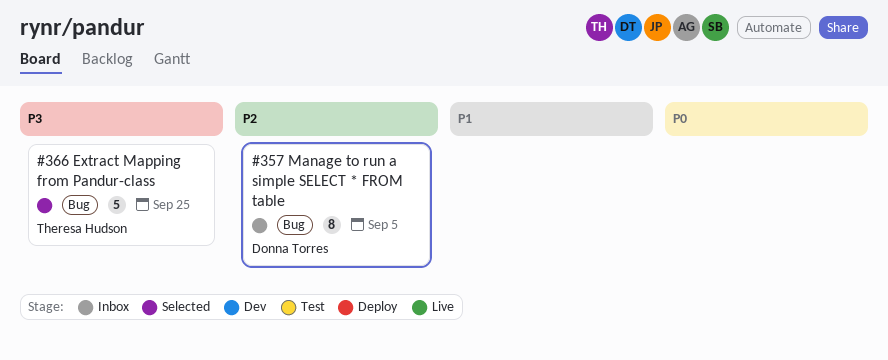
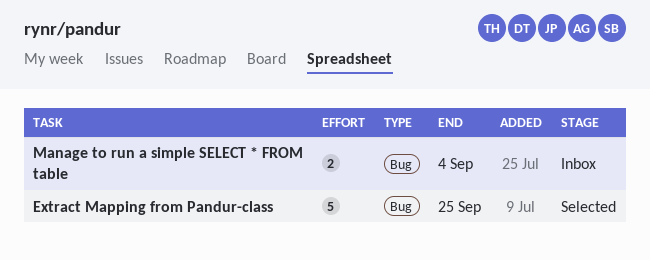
Manage to run a simple SELECT * FROM table, estimate: 8 -> 2
Manage to run a simple SELECT * FROM table, due: Sep 5 -> Sep 4

